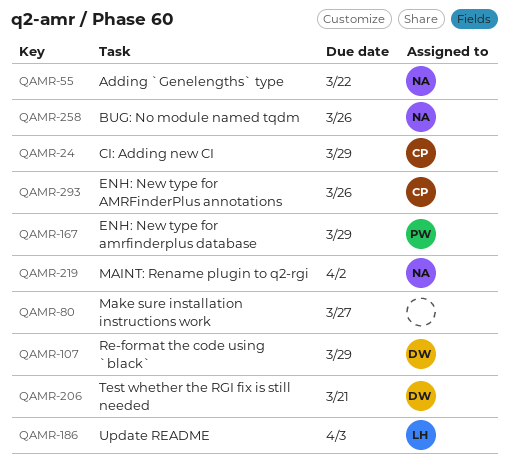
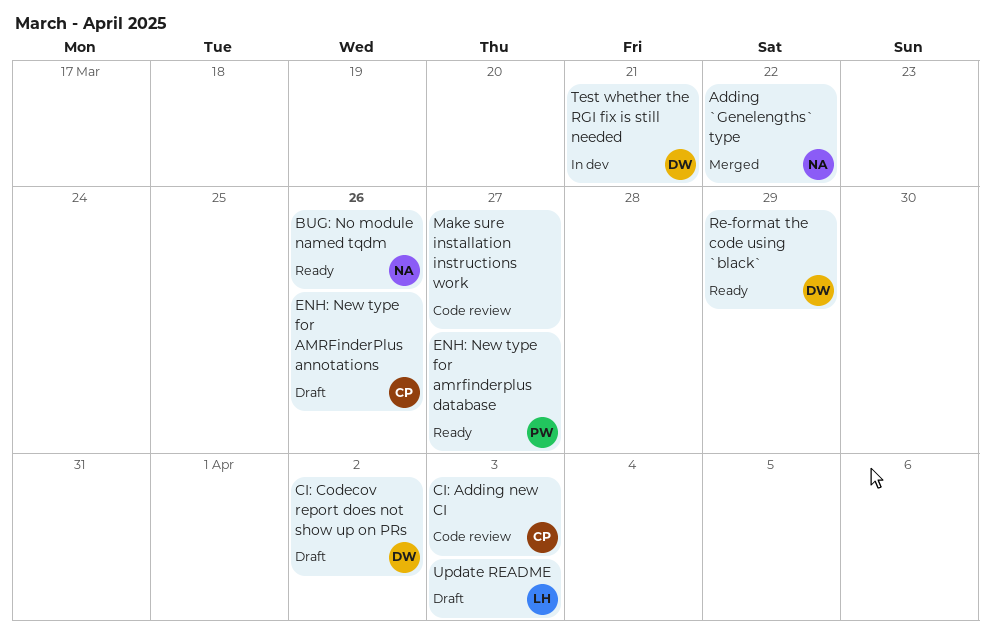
CI: Adding new CI, due: Mar 29 -> Apr 3
CI: Codecov report does not show up on PRs: none -> present
ENH: New type for amrfinderplus database, due: Mar 29 -> Mar 27
MAINT: Rename plugin to q2-rgi: present -> none

